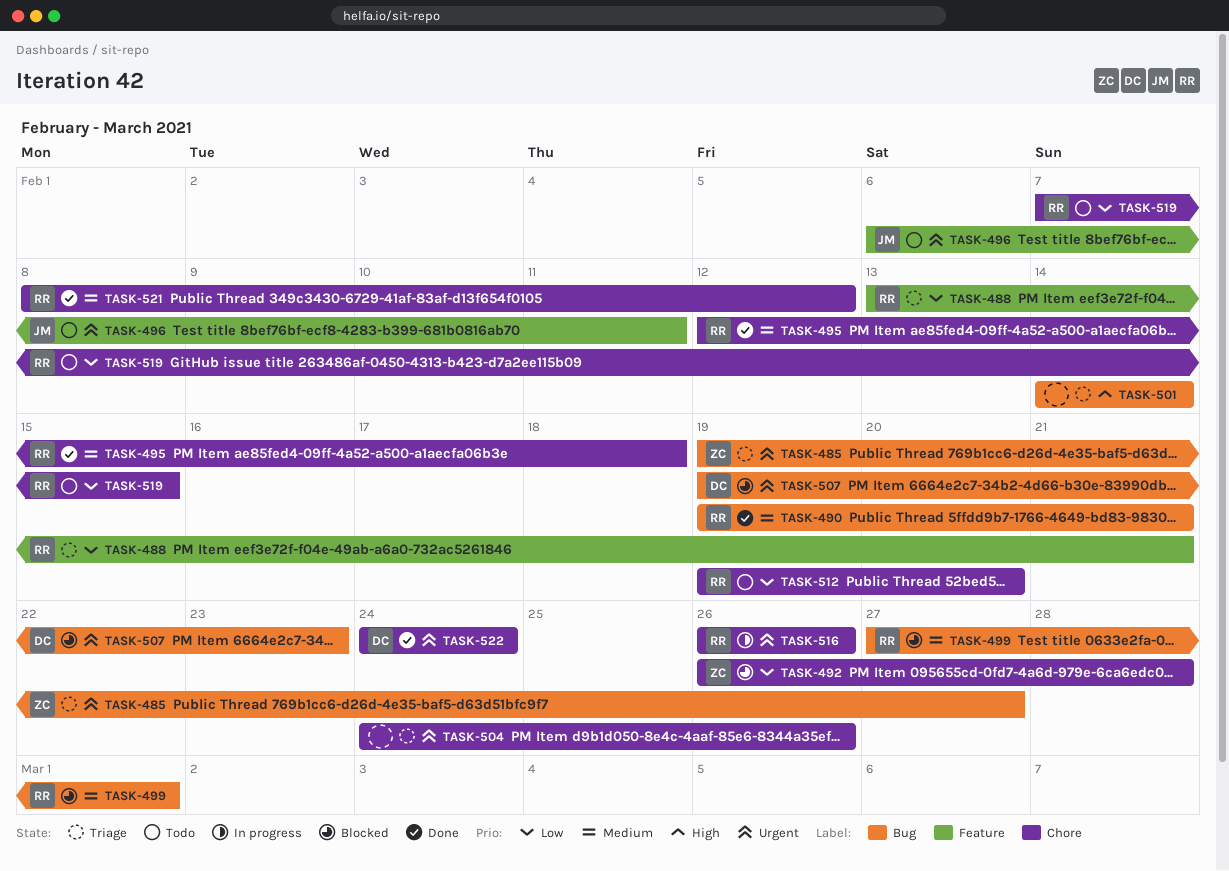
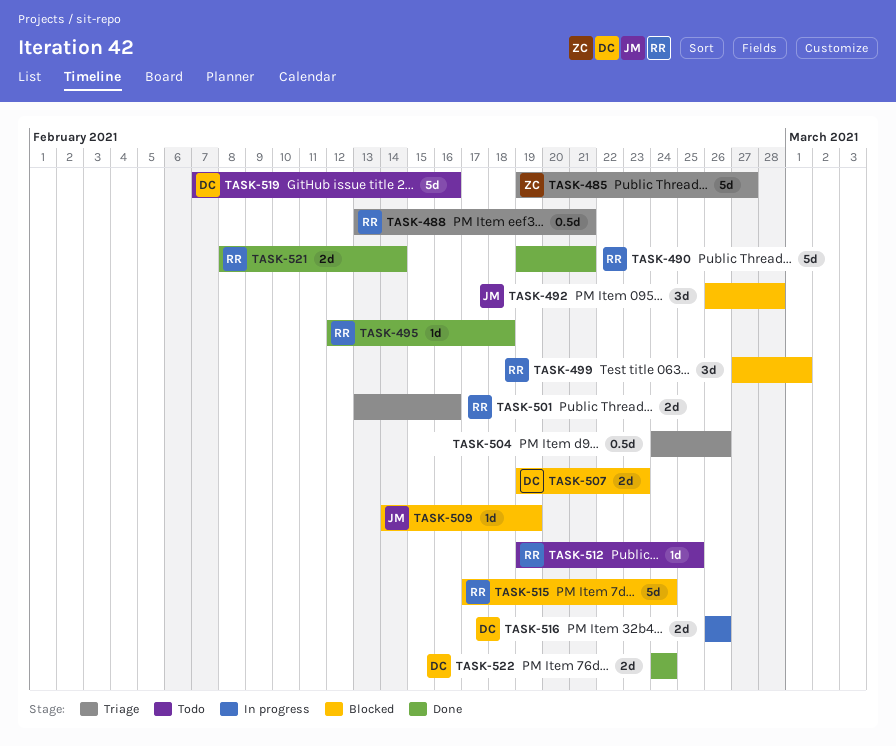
TASK-492, owner: ZC -> JM
TASK-496: present -> none
TASK-501, owner: none -> RR
TASK-501, start: Feb 14 -> Feb 13
TASK-501, due: Feb 14 -> Feb 16
TASK-509: none -> present
TASK-512, due: Feb 20 -> Feb 25
TASK-515: none -> present
TASK-516, owner: RR -> DC
TASK-519, owner: RR -> DC
TASK-519, due: Feb 15 -> Feb 16
TASK-521, due: Feb 12 -> Feb 14

